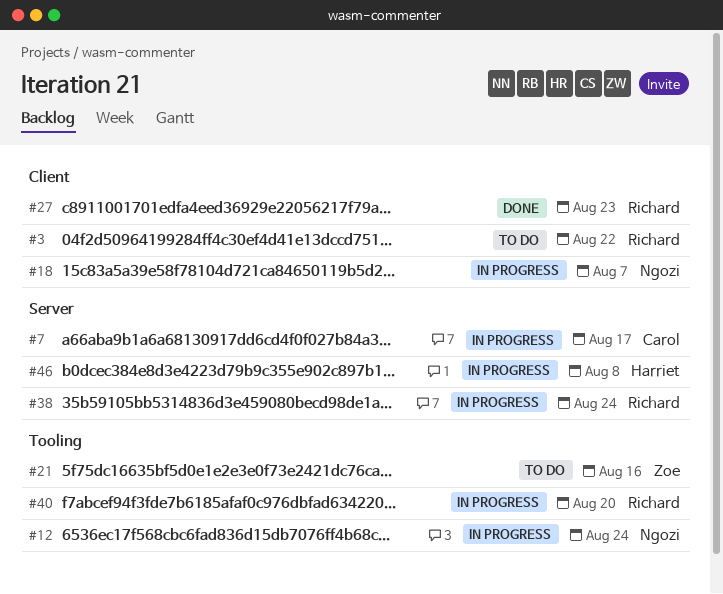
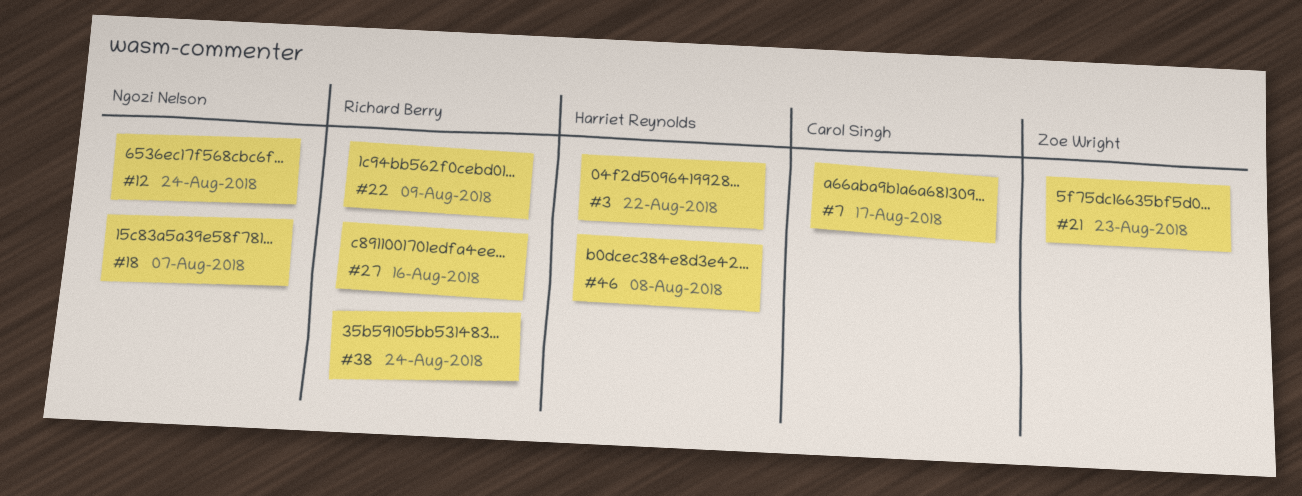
#3, owner: Richard Berry -> Harriet Reynolds
#21, due: Aug 16 -> Aug 23
#22: none -> present
#27, due: Aug 23 -> Aug 16
#40: present -> none

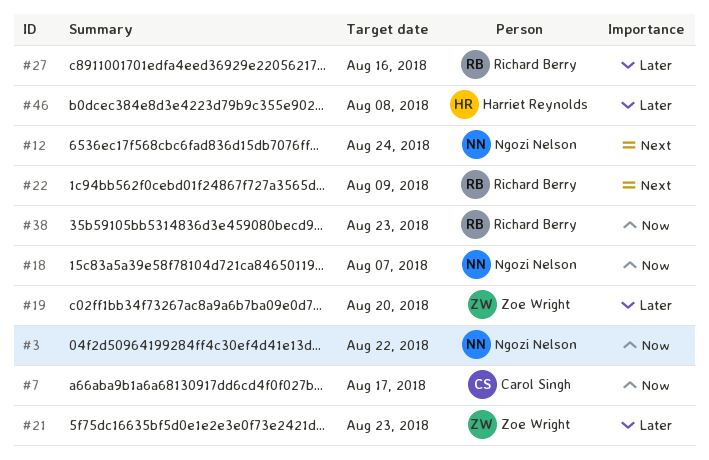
#3, owner: Harriet Reynolds -> Ngozi Nelson
#19: none -> present
#38, due: Aug 24 -> Aug 23

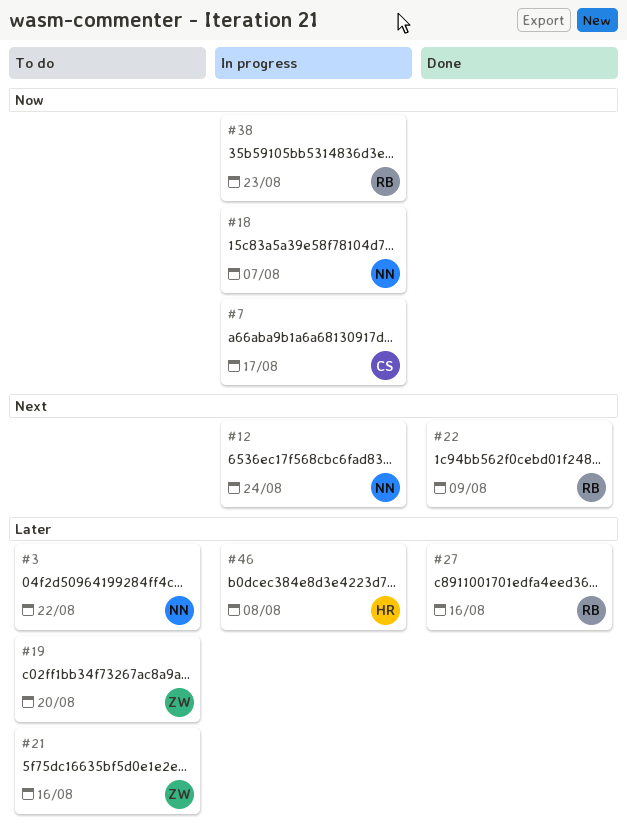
#3, priority: Now -> Later
#21, due: Aug 23 -> Aug 16

